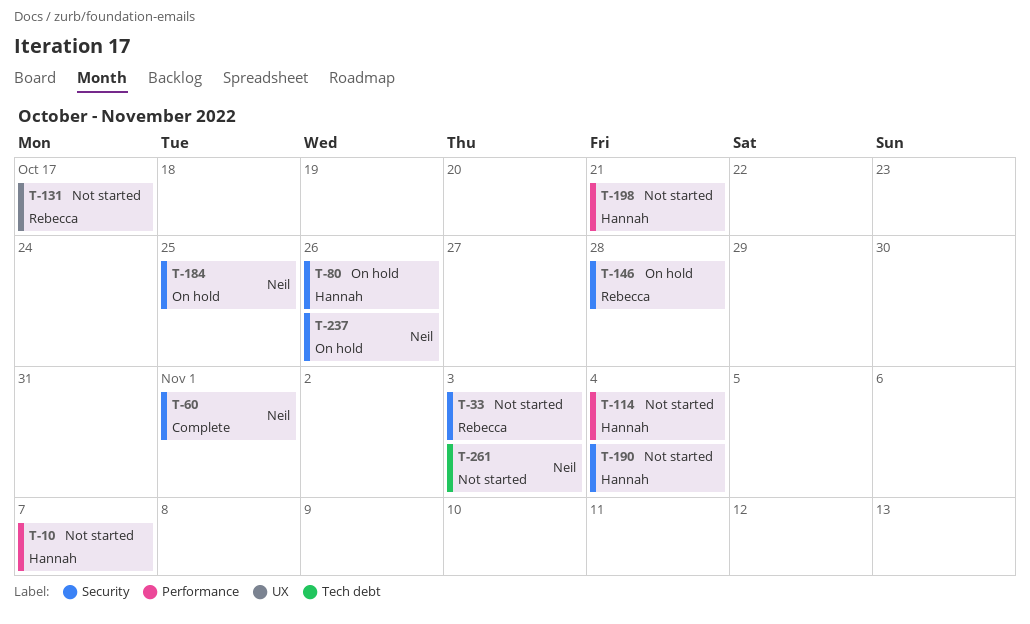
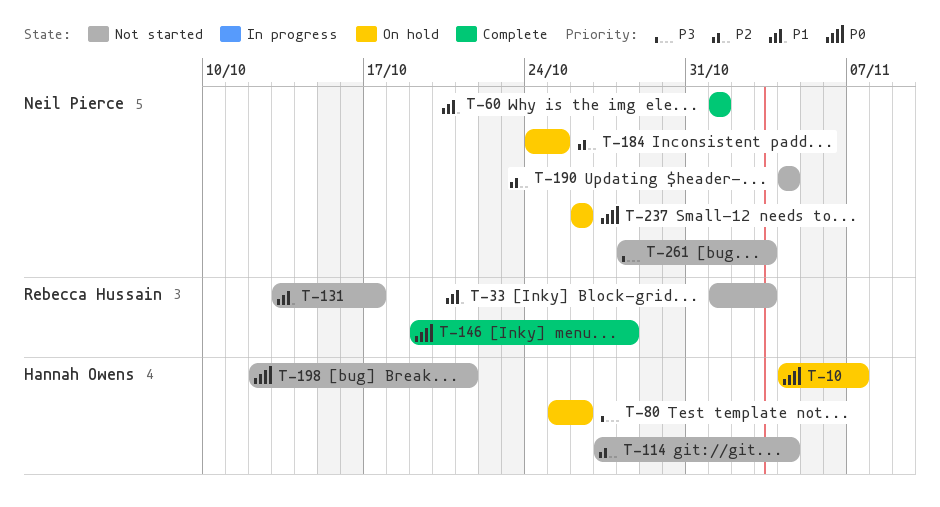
T-10, status: Not started -> On hold
T-146, status: On hold -> Complete
T-190, owner: Hannah Owens -> Neil Pierce

